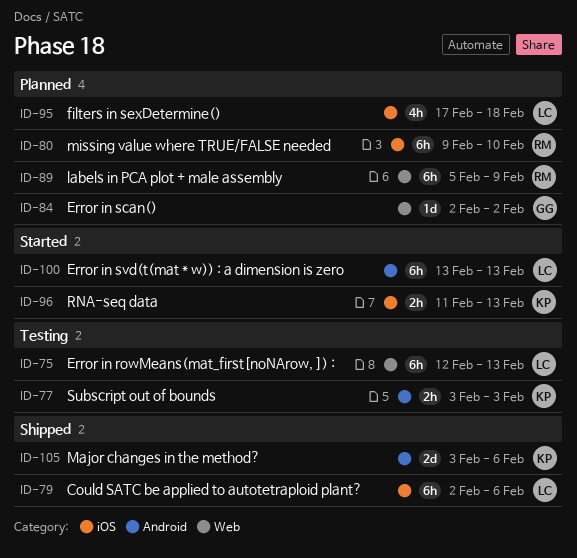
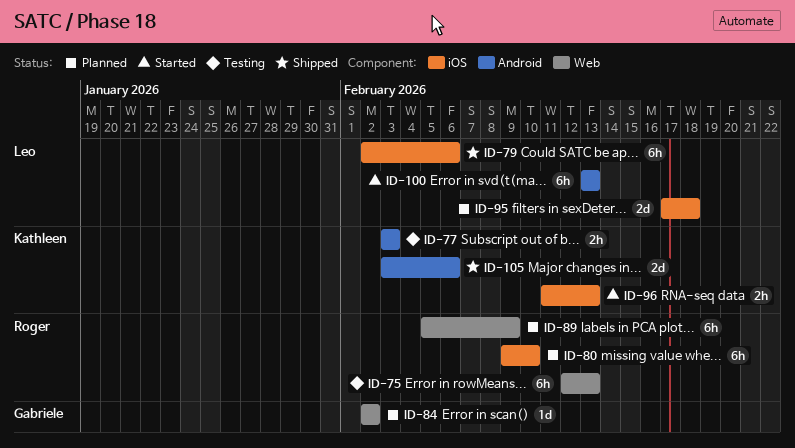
ID-75, owner: Leo -> Roger
ID-95, estimate: 4h -> 2d

